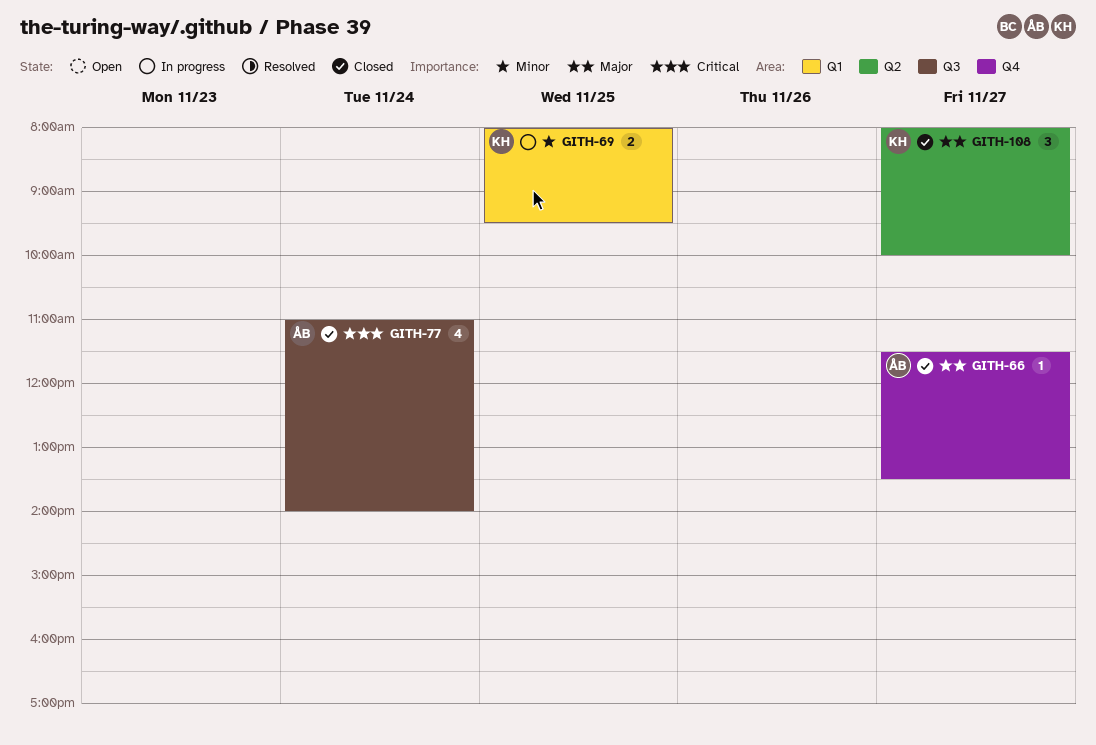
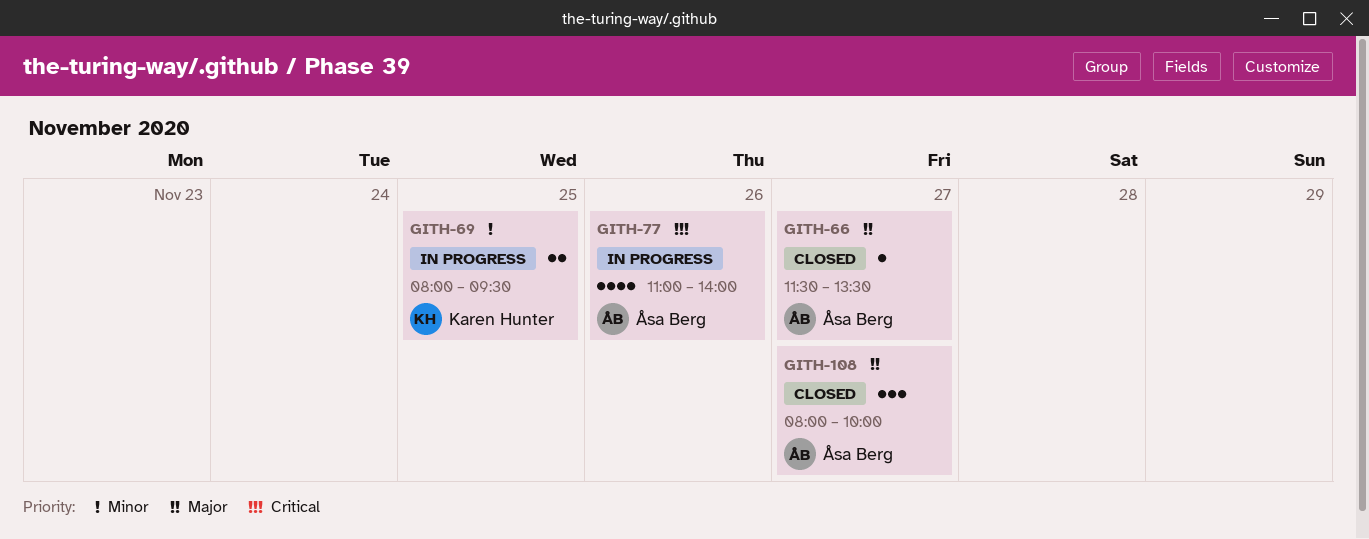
GITH-77, status: Closed -> In progress
GITH-77, day: Nov 24 -> Nov 26
GITH-108, owner: Karen Hunter -> Åsa Berg

